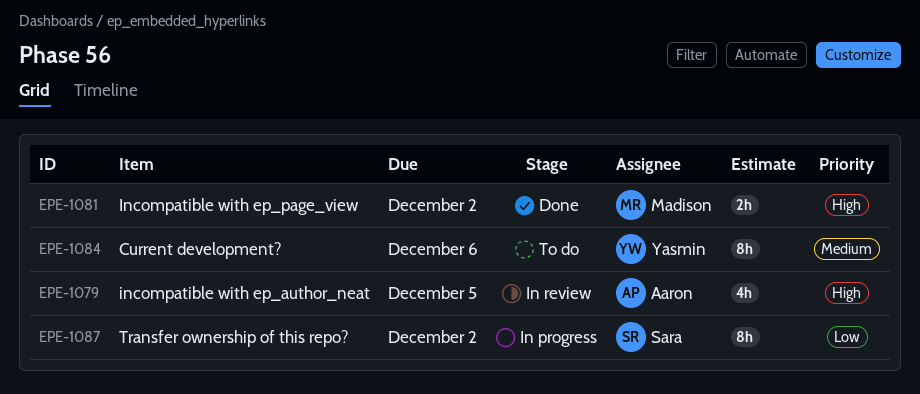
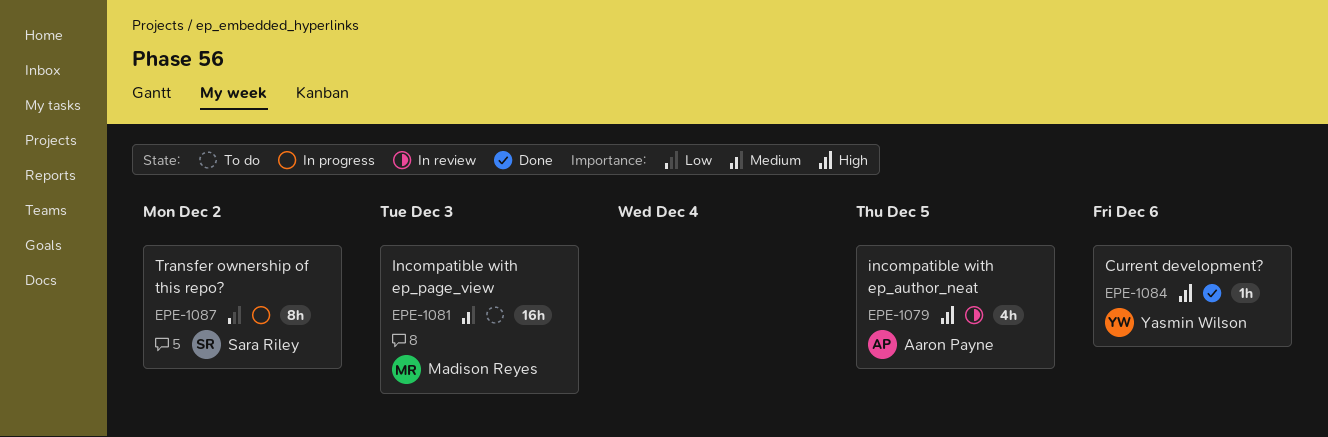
EPE-1081, status: Done -> To do
EPE-1081, priority: High -> Medium
EPE-1081, estimate: 2h -> 16h
EPE-1081, due: Dec 2 -> Dec 3
EPE-1084, status: To do -> Done
EPE-1084, priority: Medium -> High
EPE-1084, estimate: 8h -> 1h

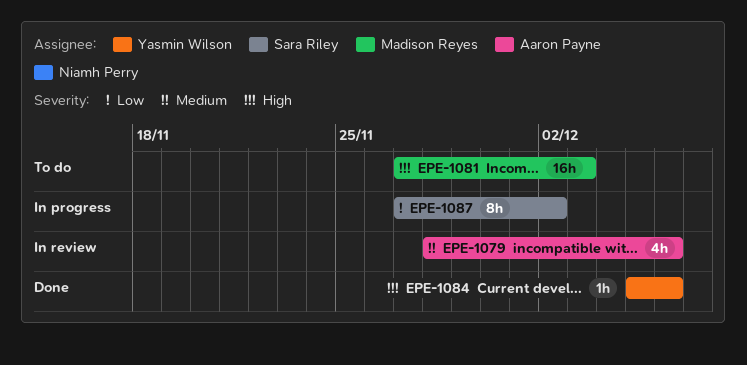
EPE-1079, priority: High -> Medium
EPE-1079, due: Dec 5 -> Dec 6
EPE-1081, priority: Medium -> High

